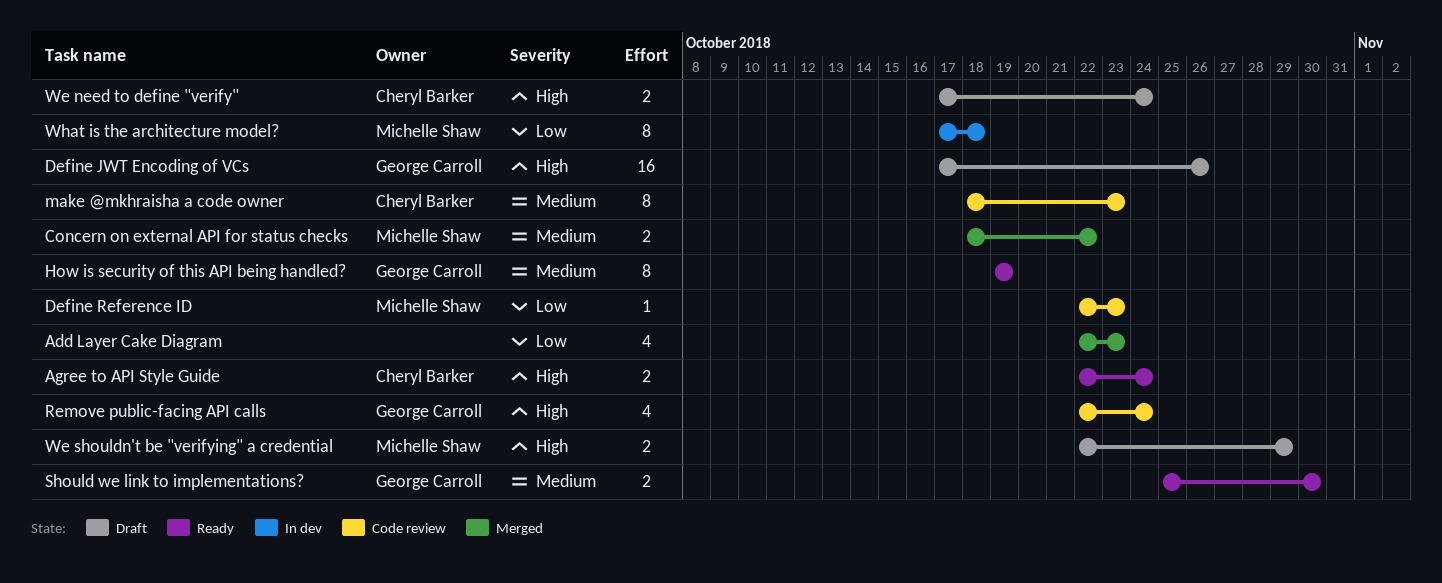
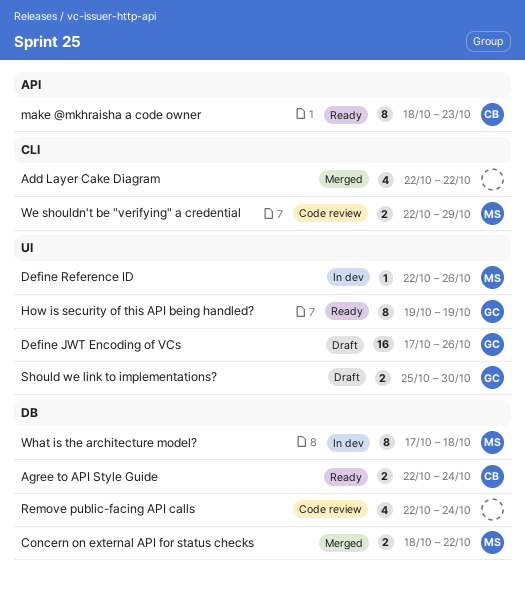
Add Layer Cake Diagram, due: Oct 23 -> Oct 22
Define Reference ID, status: Code review -> In dev
Define Reference ID, due: Oct 23 -> Oct 26
make @mkhraisha a code owner, status: Code review -> Ready
Remove public-facing API calls, owner: George Carroll -> none
Should we link to implementations?, status: Ready -> Draft
We need to define "verify": present -> none
We shouldn't be "verifying" a credential, status: Draft -> Code review

